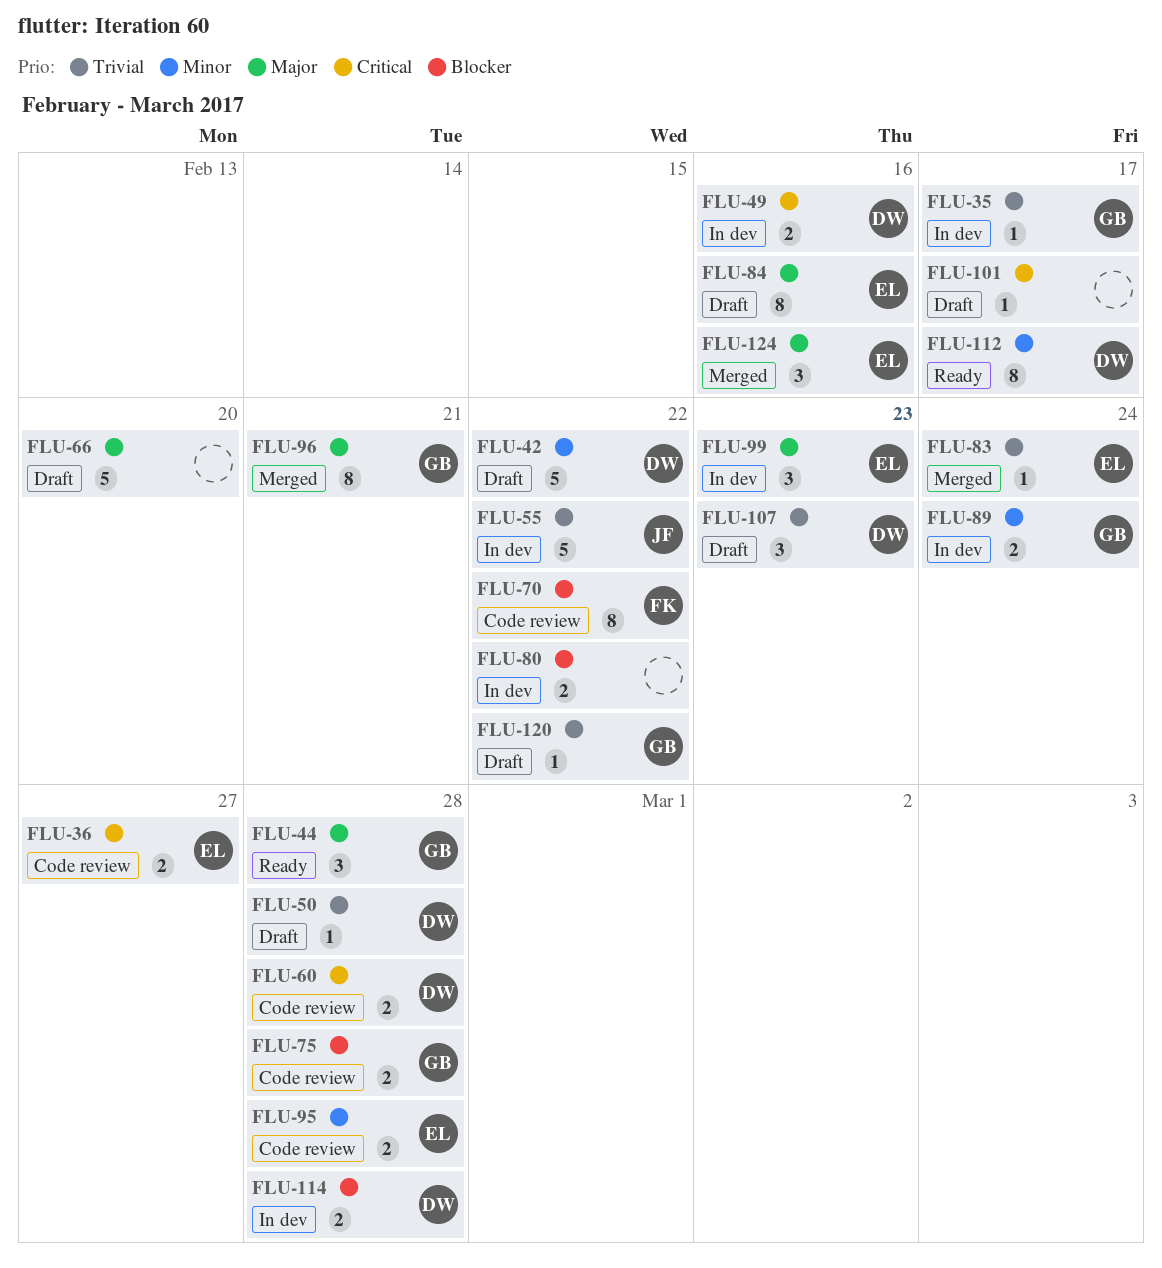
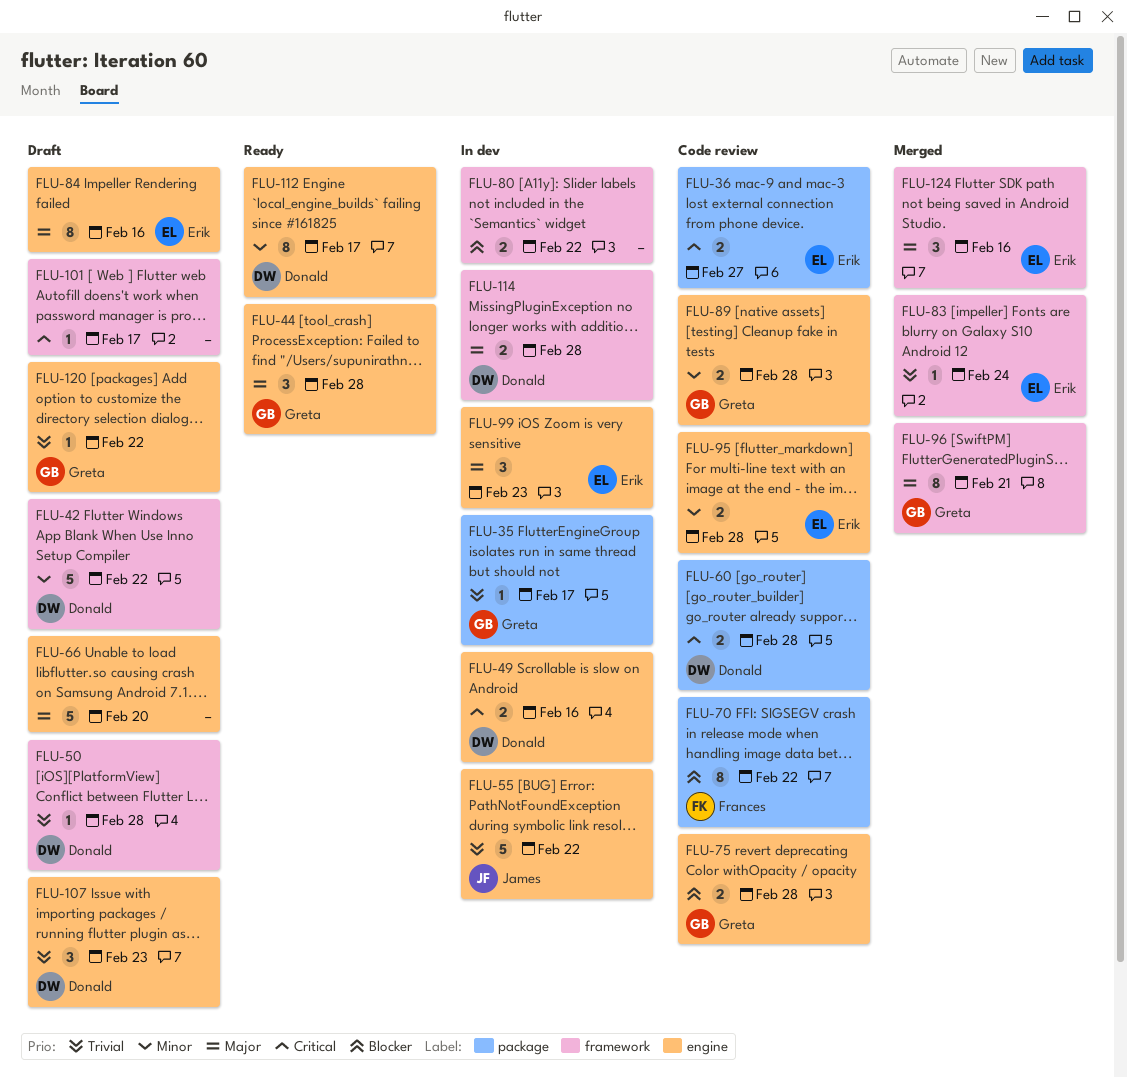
FLU-89, status: In dev -> Code review
FLU-89, due: Feb 24 -> Feb 28
FLU-114, priority: Blocker -> Major

